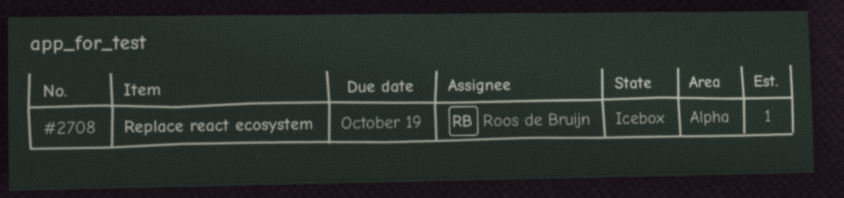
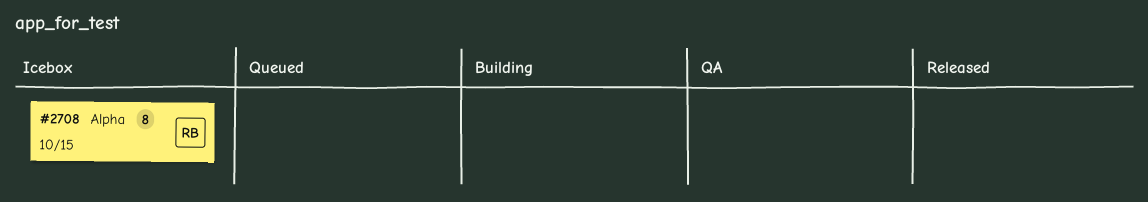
#2708, estimate: 1 -> 8
#2708, due: Oct 19 -> Oct 15

